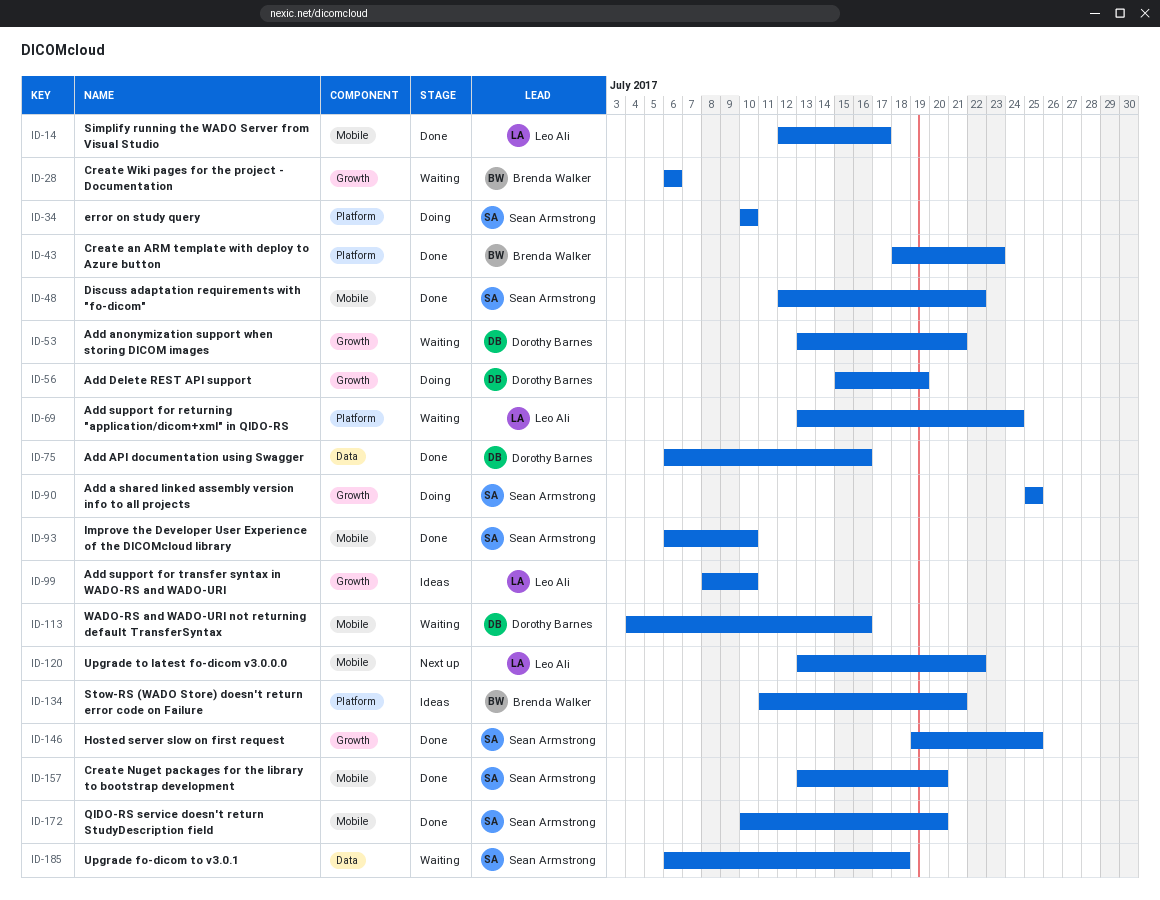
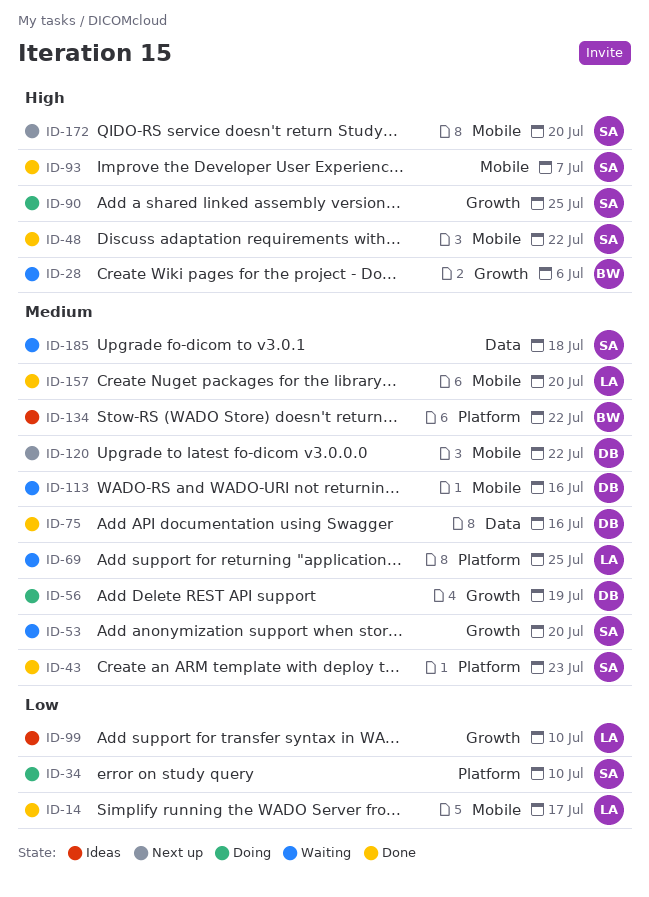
ID-43, owner: Brenda Walker -> Sean Armstrong
ID-53, owner: Dorothy Barnes -> Sean Armstrong
ID-53, due: Jul 21 -> Jul 20
ID-69, due: Jul 24 -> Jul 25
ID-93, due: Jul 10 -> Jul 7
ID-120, owner: Leo Ali -> Dorothy Barnes
ID-134, due: Jul 21 -> Jul 22
ID-146: present -> none
ID-157, owner: Sean Armstrong -> Leo Ali
ID-172, status: Done -> Next up

